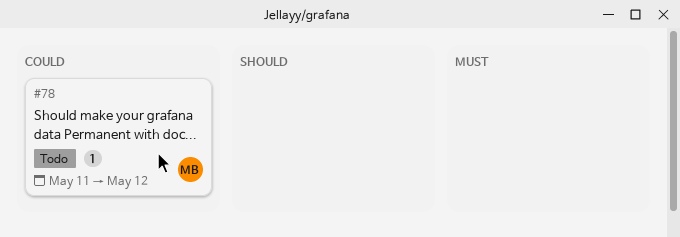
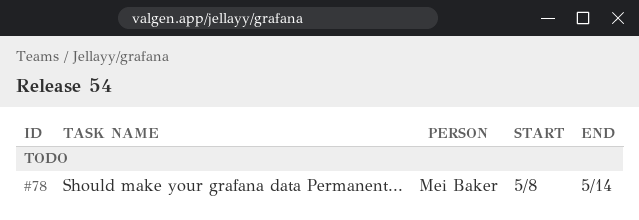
#78, start: May 11 -> May 8
#78, due: May 12 -> May 14

